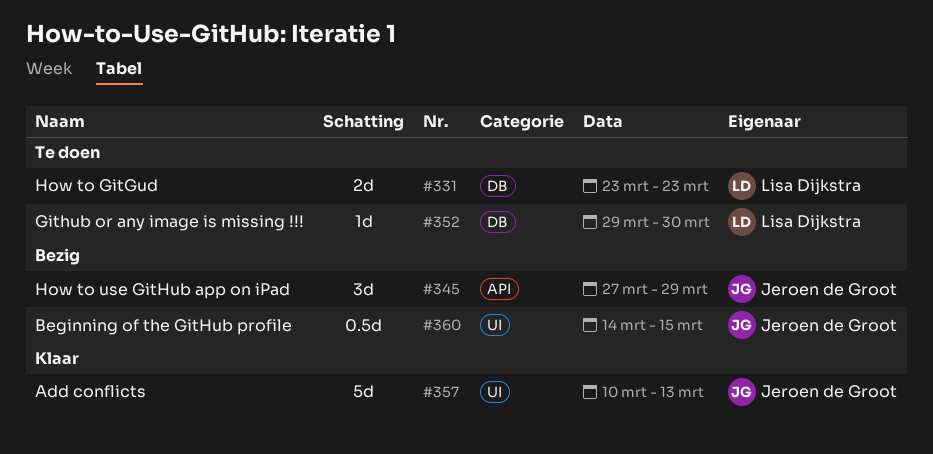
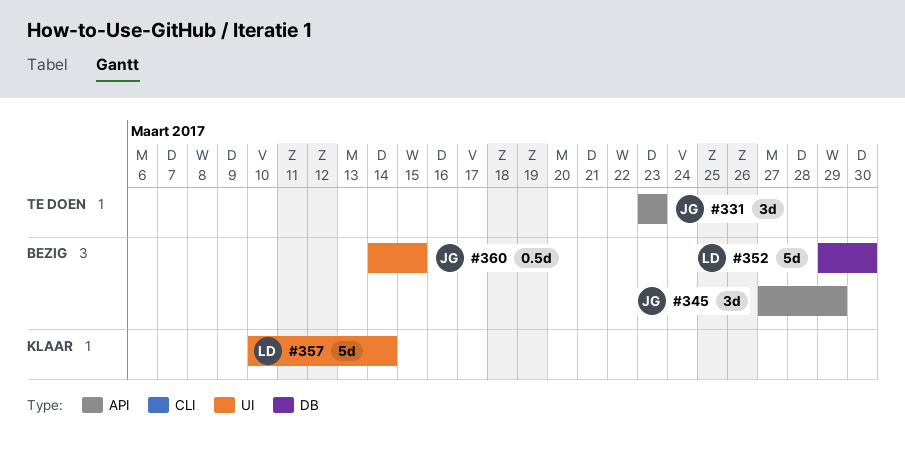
#331, owner: Lisa Dijkstra -> Jeroen de Groot
#331, label: DB -> API
#331, estimate: 2d -> 3d
#352, status: Te doen -> Bezig
#352, estimate: 1d -> 5d
#357, owner: Jeroen de Groot -> Lisa Dijkstra
#357, due: Mar 13 -> Mar 14

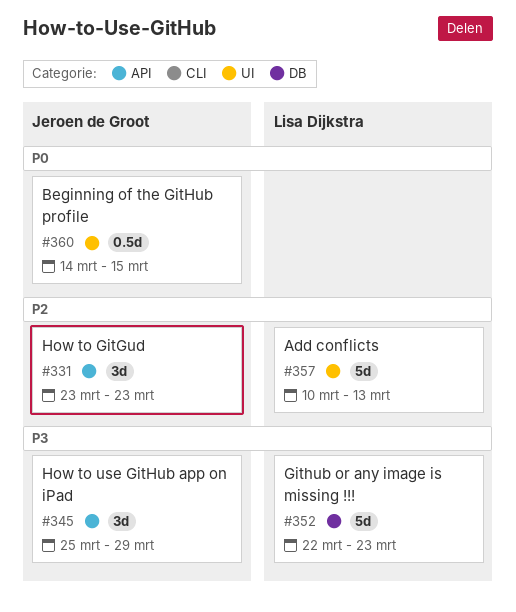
#345, start: Mar 27 -> Mar 25
#352, start: Mar 29 -> Mar 22
#352, due: Mar 30 -> Mar 23
#357, due: Mar 14 -> Mar 13

